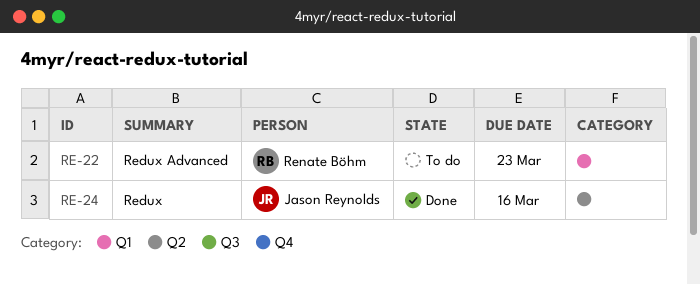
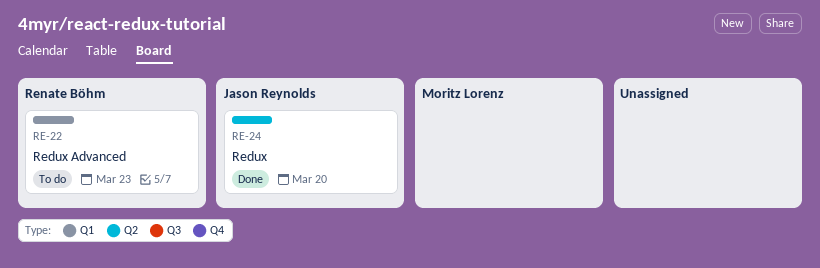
RE-24, due: Mar 16 -> Mar 20

